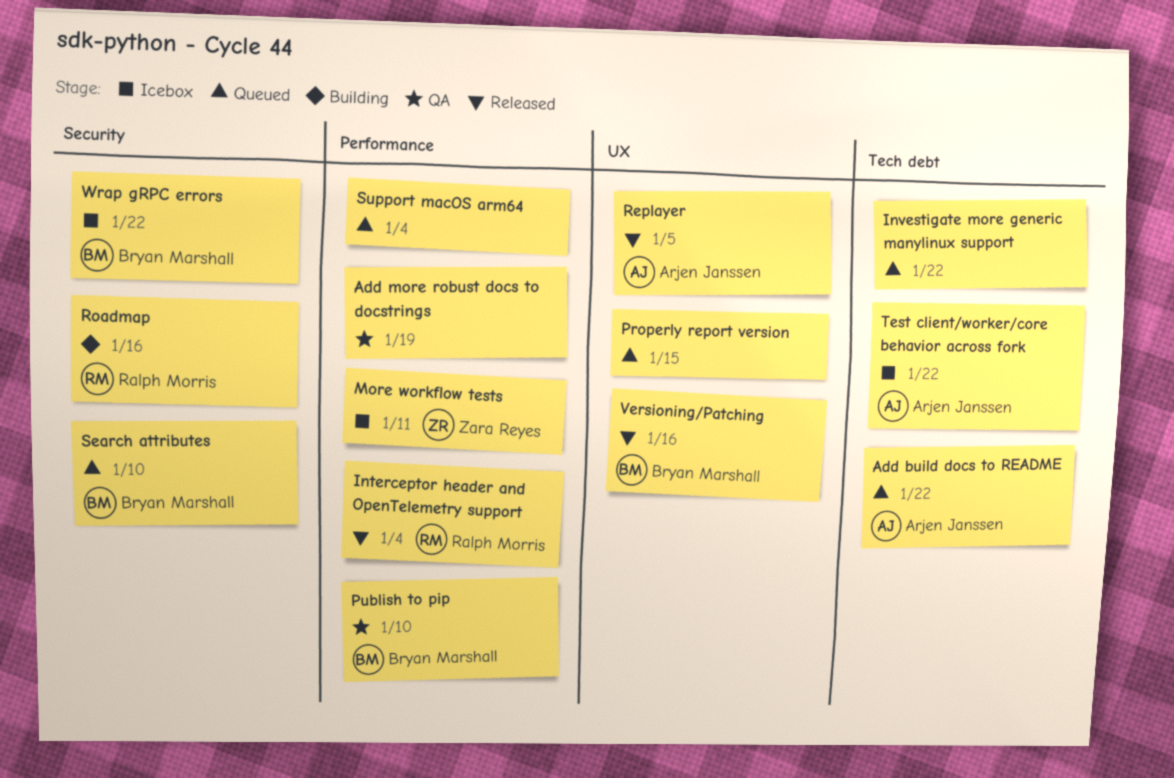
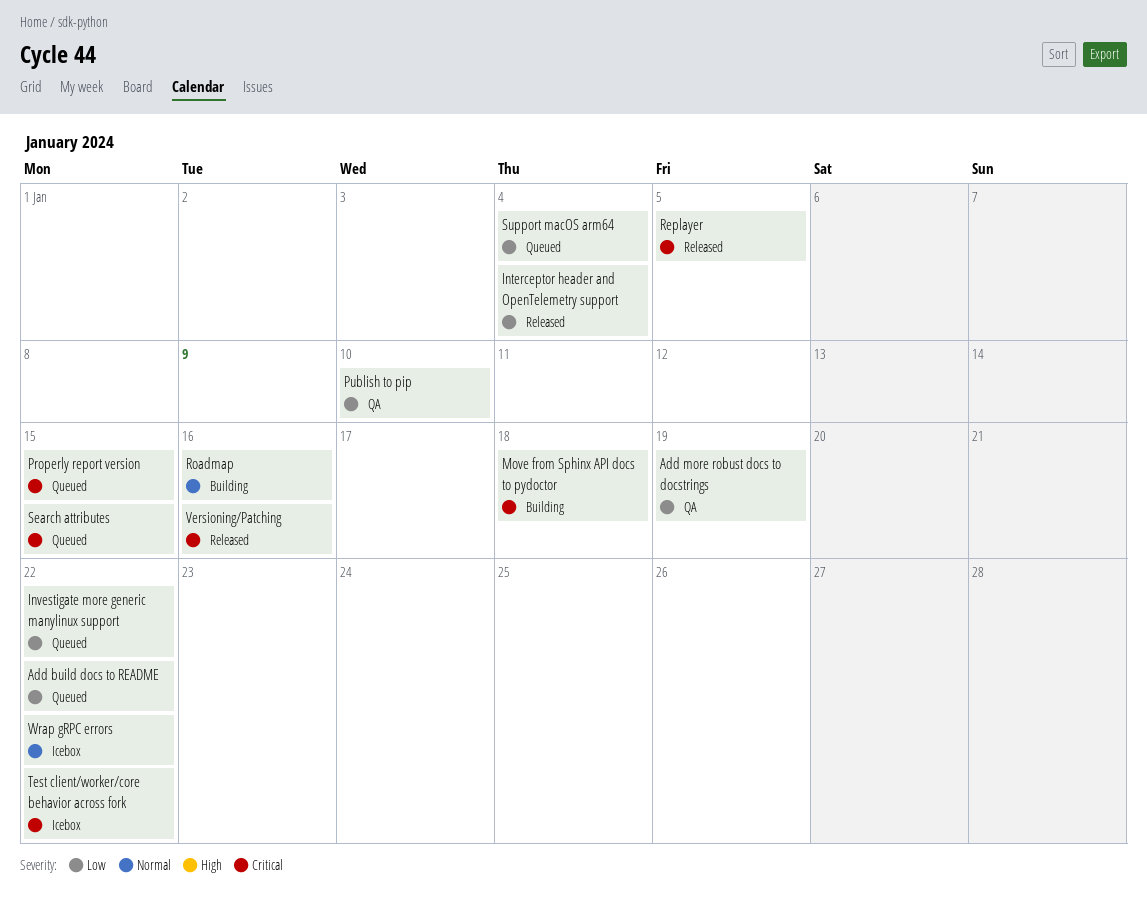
More workflow tests: present -> none
Move from Sphinx API docs to pydoctor: none -> present
Search attributes, due: Jan 10 -> Jan 15

